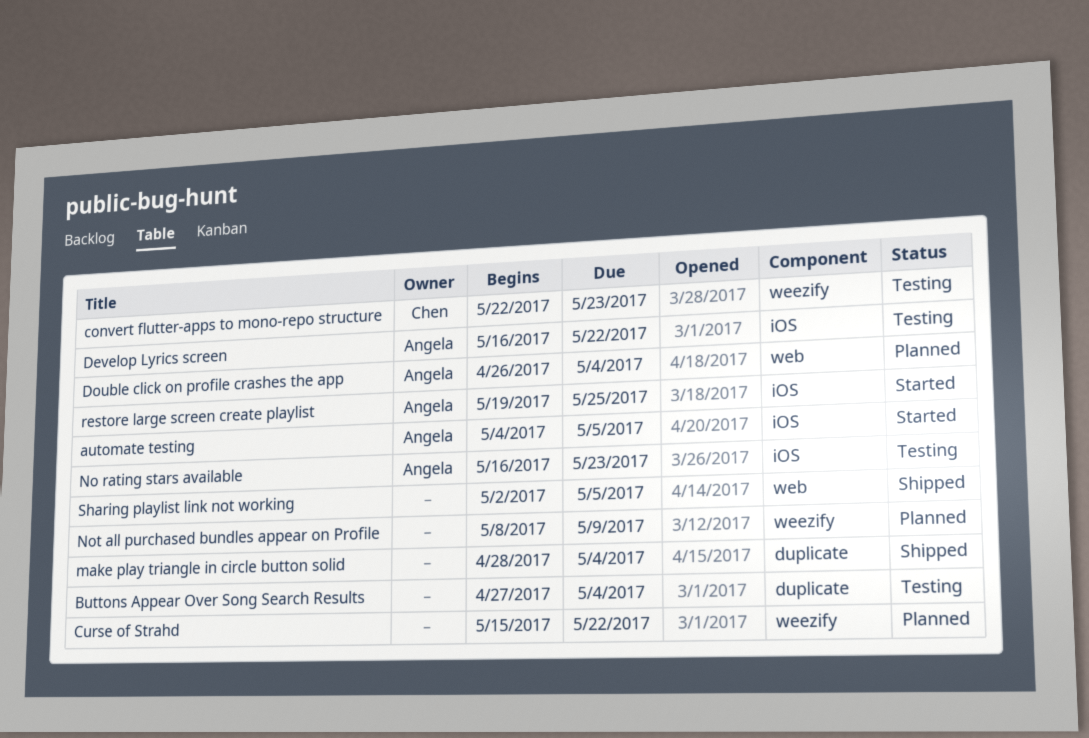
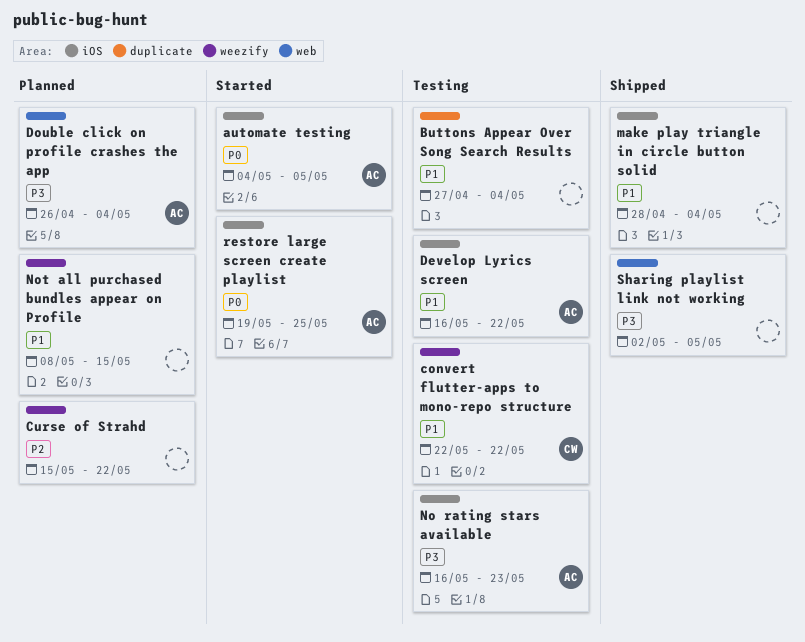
convert flutter-apps to mono-repo structure, due: May 23 -> May 22
make play triangle in circle button solid, label: duplicate -> iOS
Not all purchased bundles appear on Profile, due: May 9 -> May 15

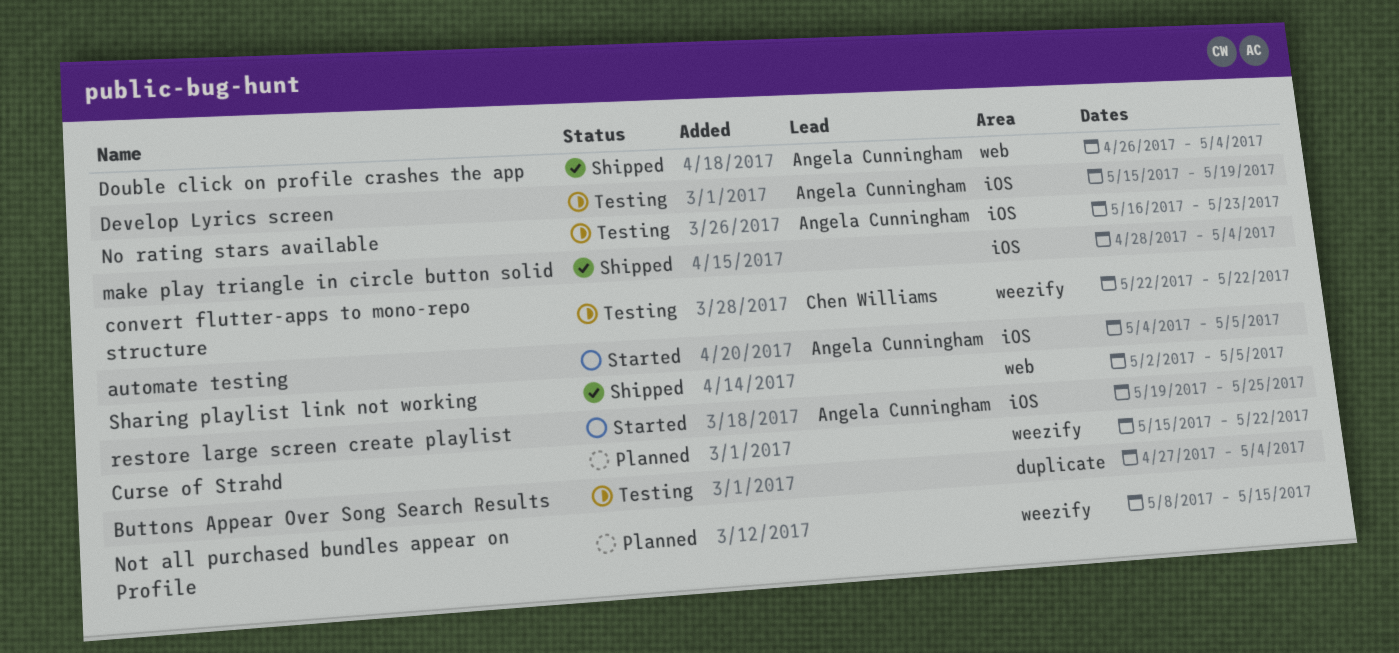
Develop Lyrics screen, start: May 16 -> May 15
Develop Lyrics screen, due: May 22 -> May 19
Double click on profile crashes the app, status: Planned -> Shipped

